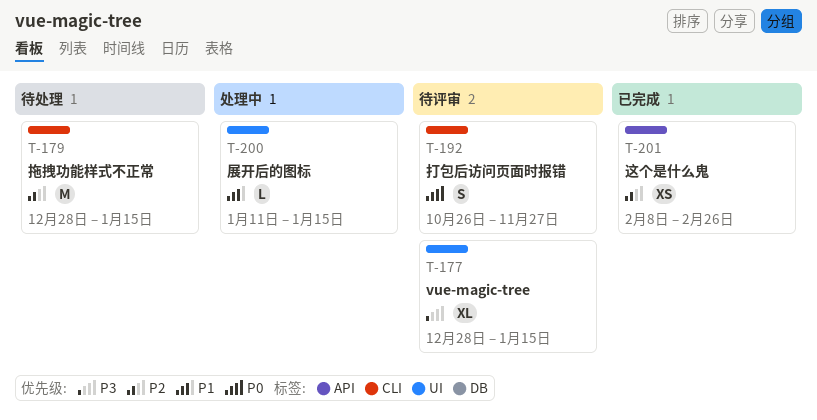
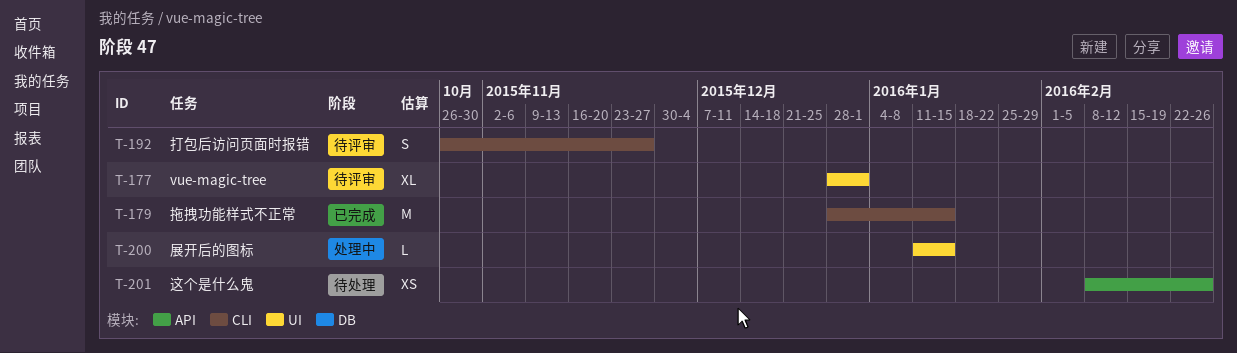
T-177, due: Jan 15 -> Jan 1
T-179, status: 待处理 -> 已完成
T-201, status: 已完成 -> 待处理

